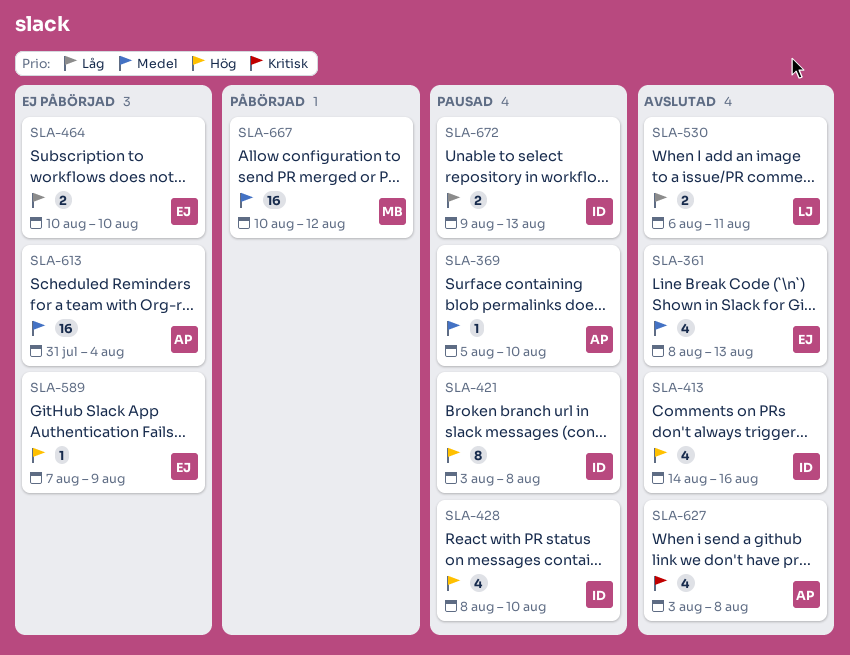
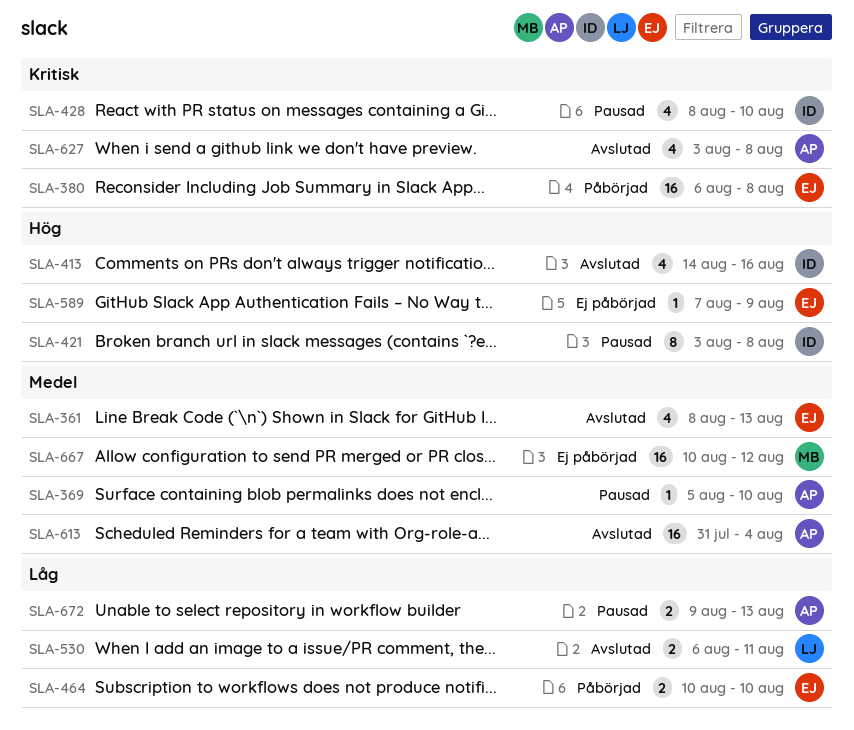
SLA-380: none -> present
SLA-428, priority: Hög -> Kritisk
SLA-464, status: Ej påbörjad -> Påbörjad
SLA-613, status: Ej påbörjad -> Avslutad
SLA-667, status: Påbörjad -> Ej påbörjad
SLA-672, owner: ID -> AP

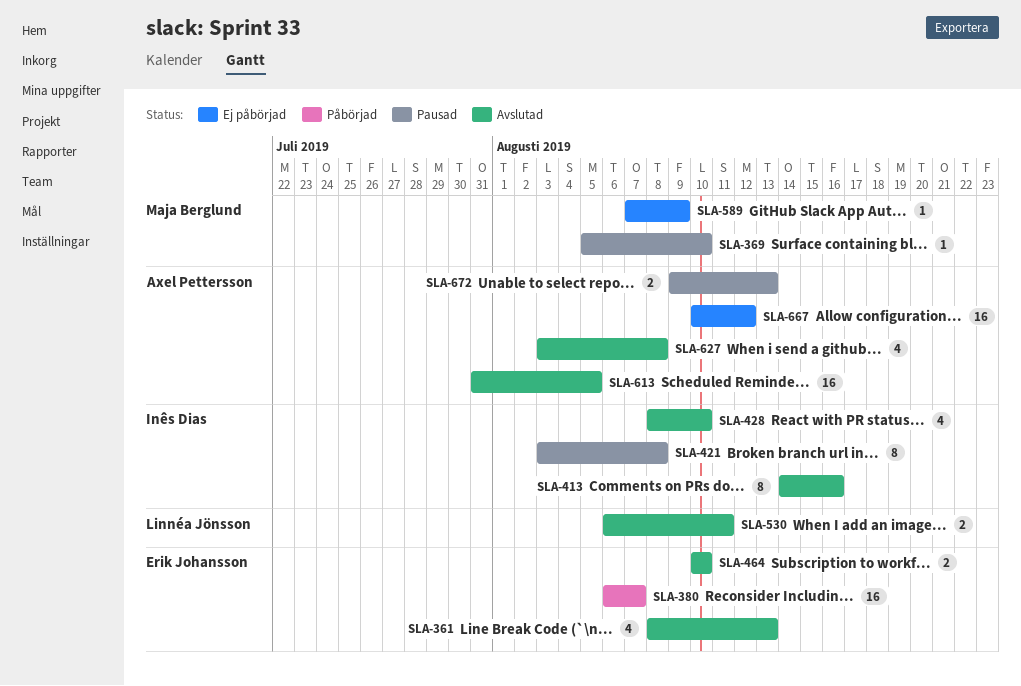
SLA-369, owner: Axel Pettersson -> Maja Berglund
SLA-380, due: Aug 8 -> Aug 7
SLA-413, estimate: 4 -> 8
SLA-428, status: Pausad -> Avslutad
SLA-464, status: Påbörjad -> Avslutad
SLA-589, owner: Erik Johansson -> Maja Berglund
SLA-613, due: Aug 4 -> Aug 5
SLA-667, owner: Maja Berglund -> Axel Pettersson

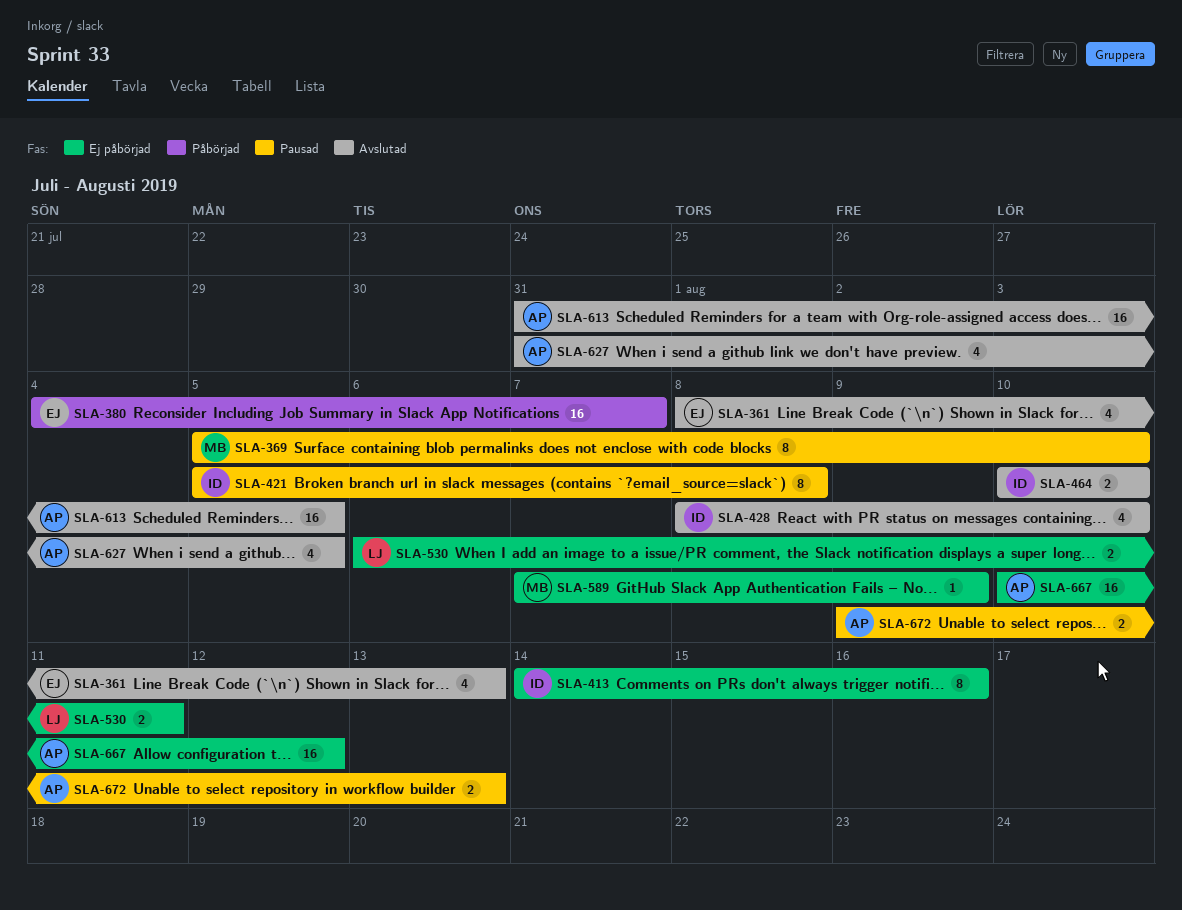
SLA-369, estimate: 1 -> 8
SLA-380, start: Aug 6 -> Aug 4
SLA-413, status: Avslutad -> Ej påbörjad
SLA-421, start: Aug 3 -> Aug 5
SLA-464, owner: Erik Johansson -> Inês Dias
SLA-530, status: Avslutad -> Ej påbörjad
SLA-627, start: Aug 3 -> Jul 31
SLA-627, due: Aug 8 -> Aug 5

